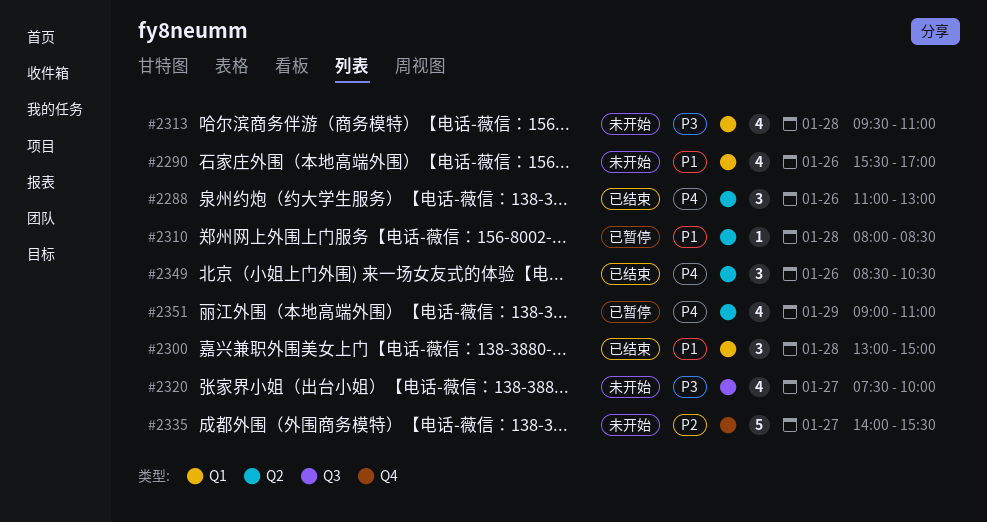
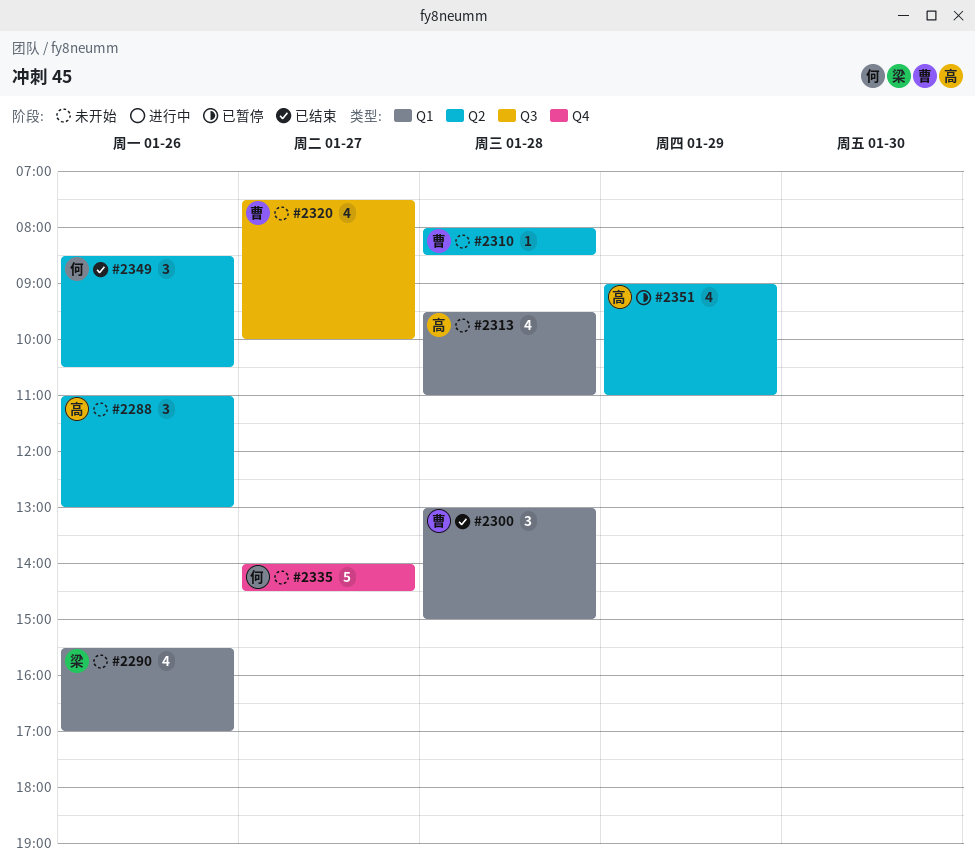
#2288, status: 已结束 -> 未开始
#2310, status: 已暂停 -> 未开始
#2335, ends: 15:30 -> 14:30

